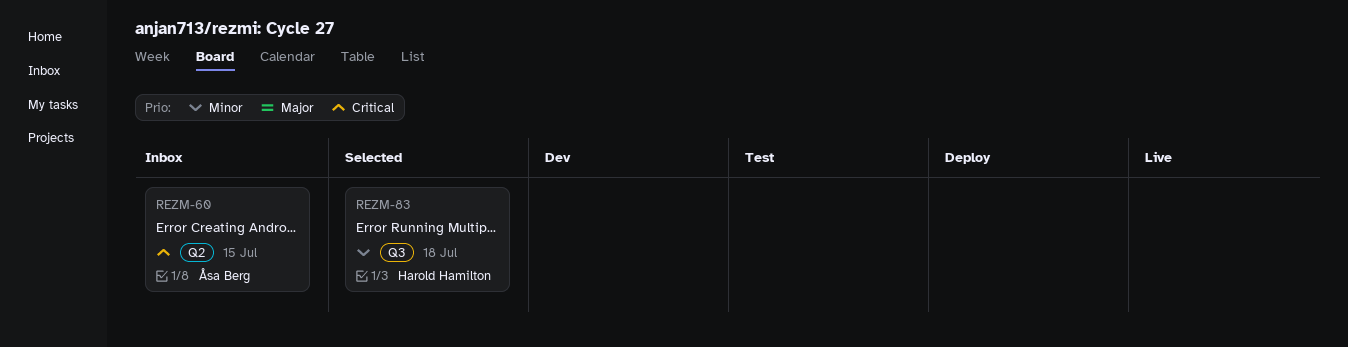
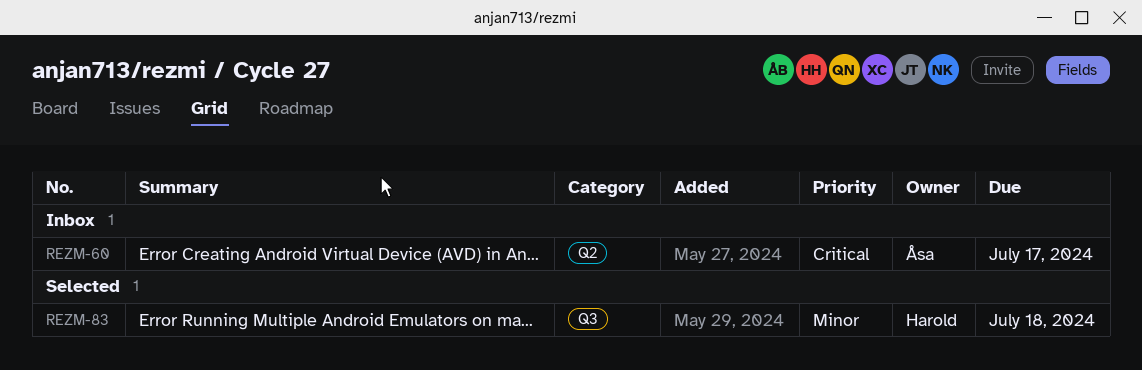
REZM-60, due: Jul 15 -> Jul 17

